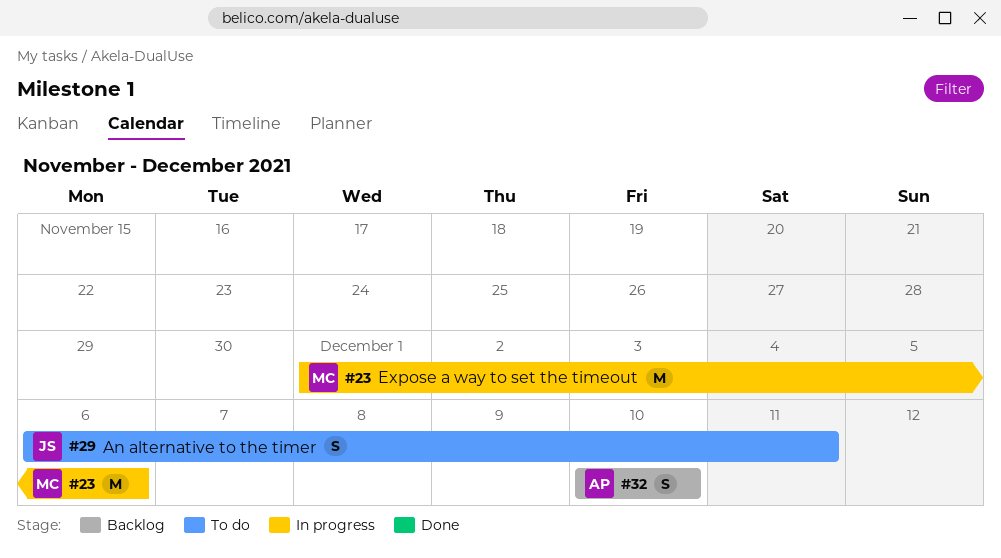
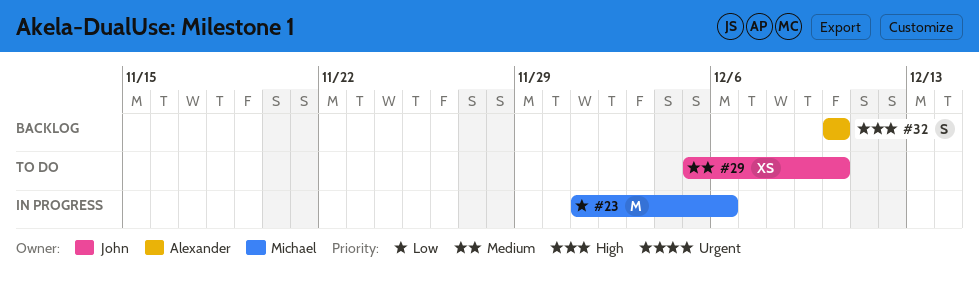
#29, estimate: S -> XS
#29, start: Dec 6 -> Dec 5
#29, due: Dec 11 -> Dec 10

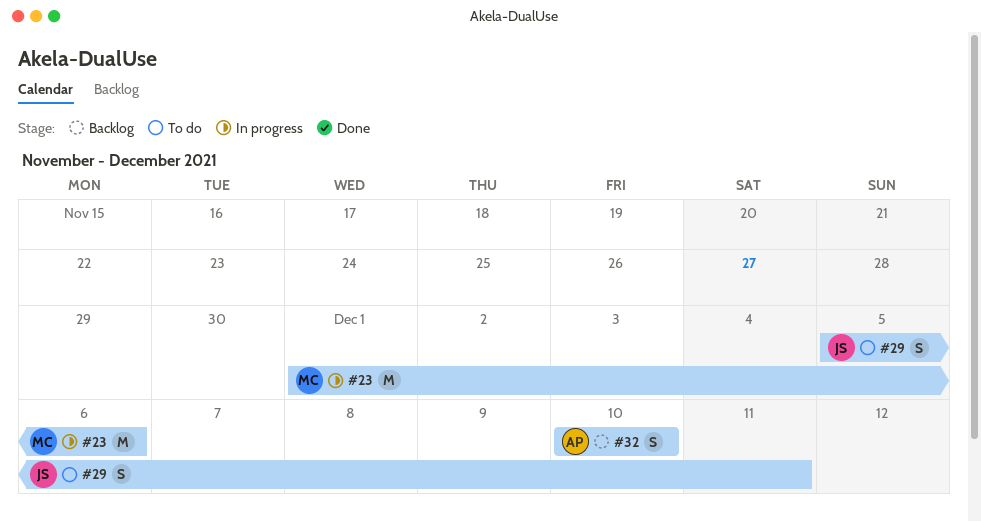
#29, estimate: XS -> S
#29, due: Dec 10 -> Dec 11

